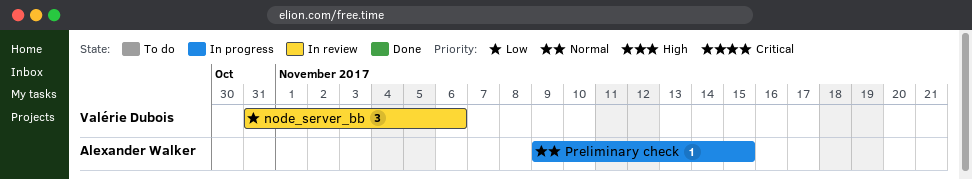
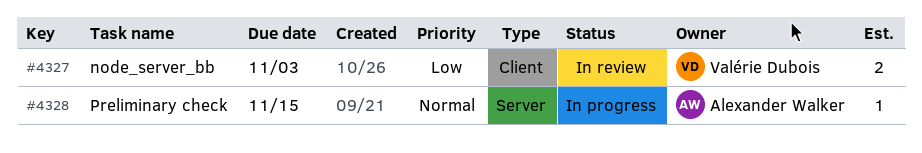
node_server_bb, estimate: 3 -> 2
node_server_bb, due: Nov 6 -> Nov 3

